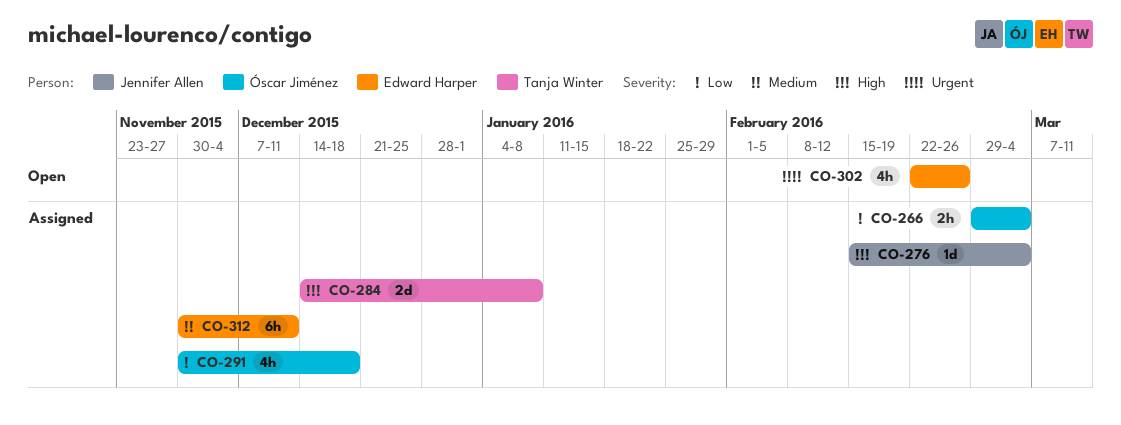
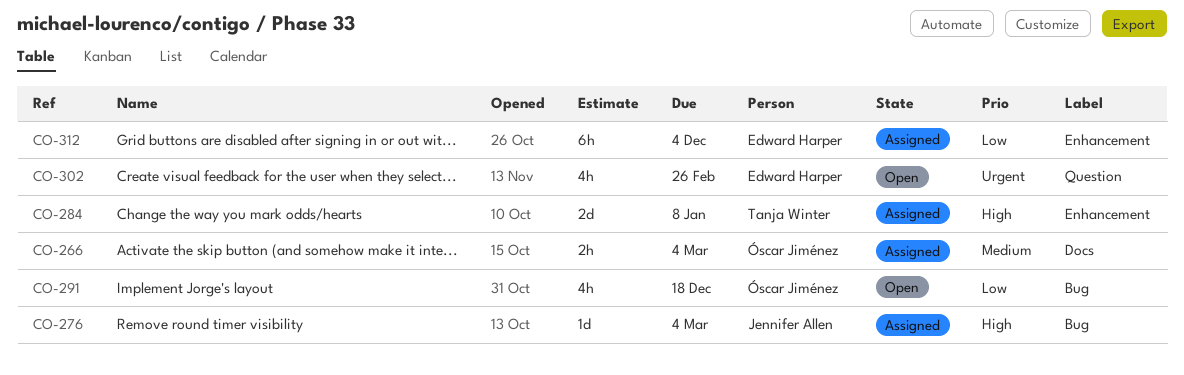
CO-266, priority: Low -> Medium
CO-291, status: Assigned -> Open
CO-312, priority: Medium -> Low
CO-312, due: Dec 11 -> Dec 4

